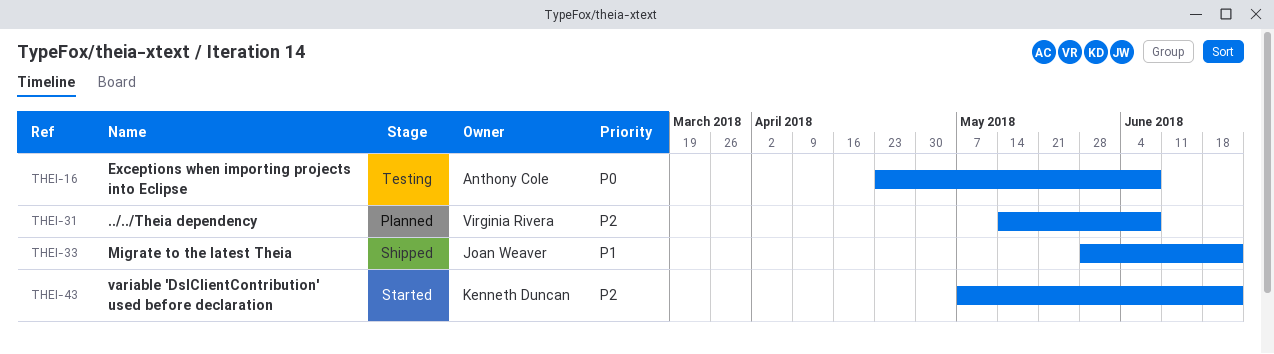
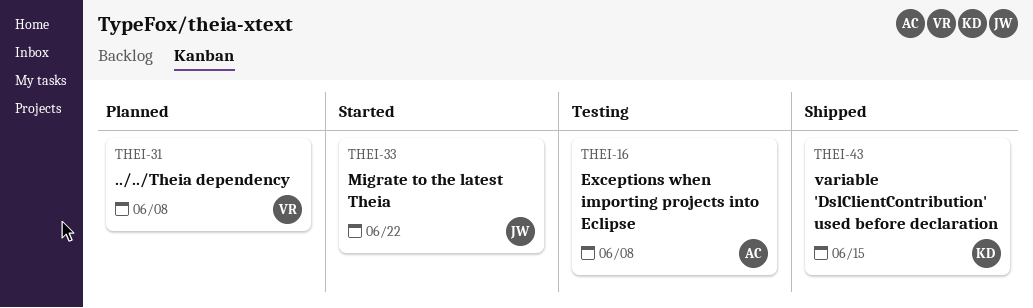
THEI-33, status: Shipped -> Started
THEI-43, status: Started -> Shipped
THEI-43, due: Jun 22 -> Jun 15

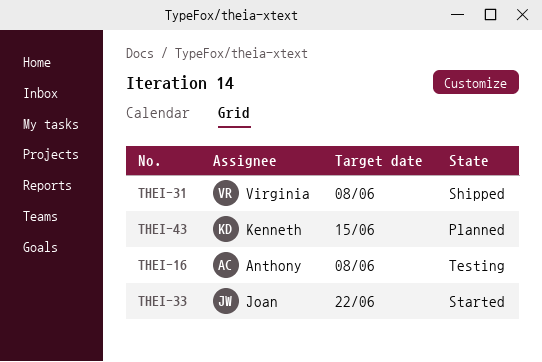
THEI-31, status: Planned -> Shipped
THEI-43, status: Shipped -> Planned

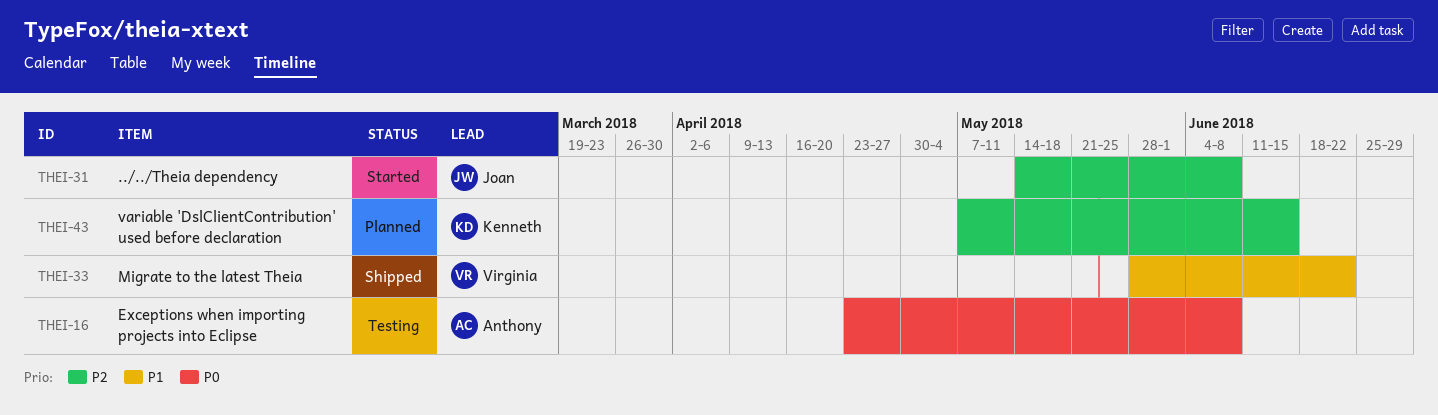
THEI-31, status: Shipped -> Started
THEI-31, owner: Virginia -> Joan
THEI-33, status: Started -> Shipped
THEI-33, owner: Joan -> Virginia

